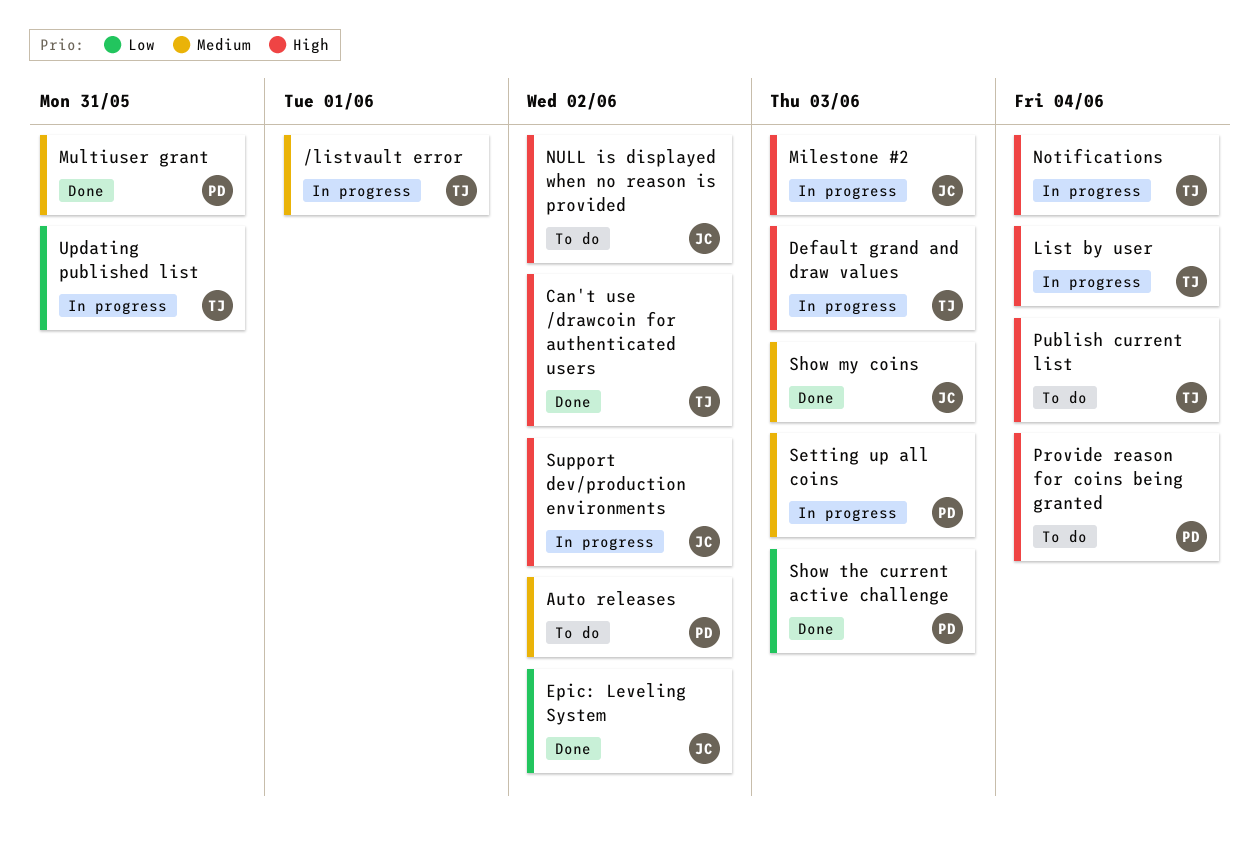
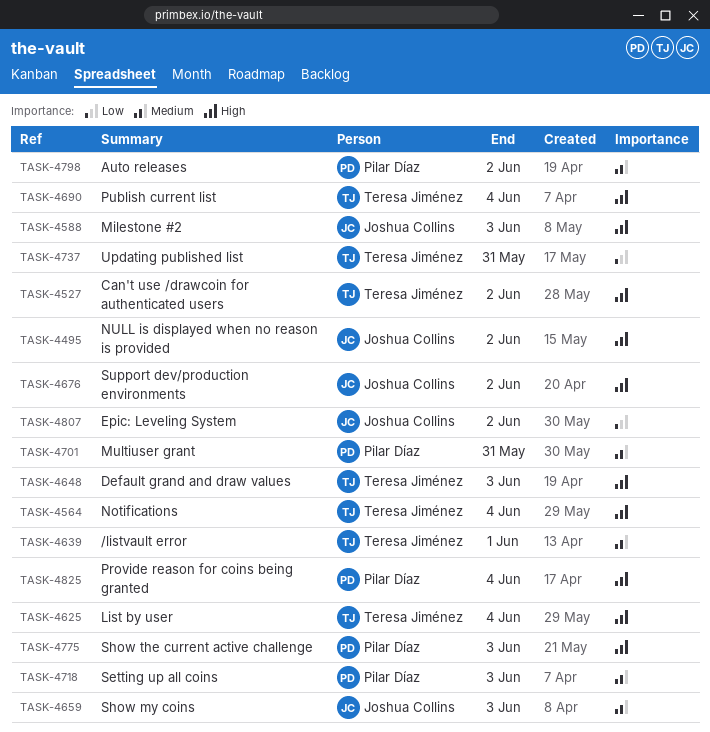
Show the current active challenge, priority: Low -> High

